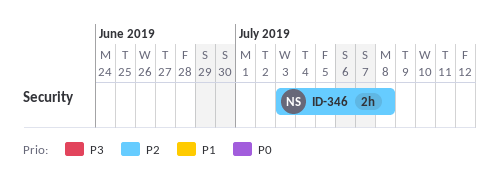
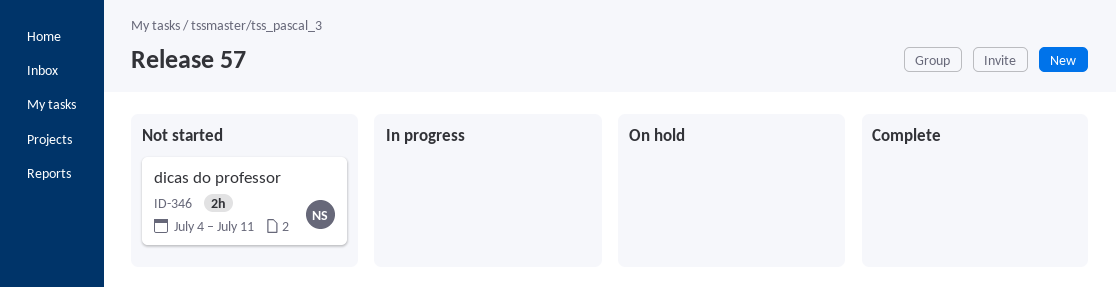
ID-346, start: Jul 3 -> Jul 4
ID-346, due: Jul 8 -> Jul 11

